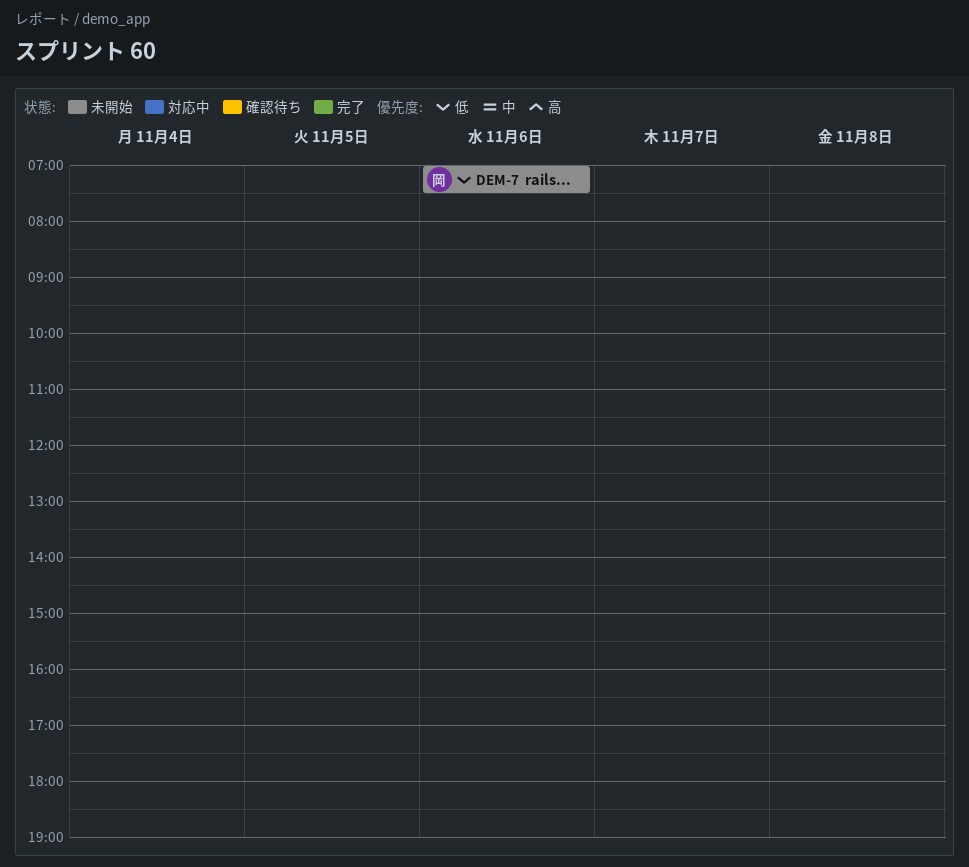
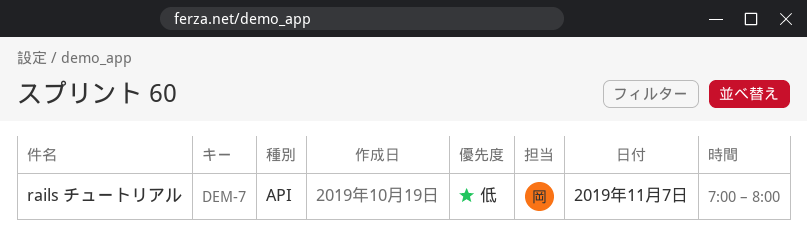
DEM-7, day: Nov 6 -> Nov 7
DEM-7, ends: 07:30 -> 08:00

